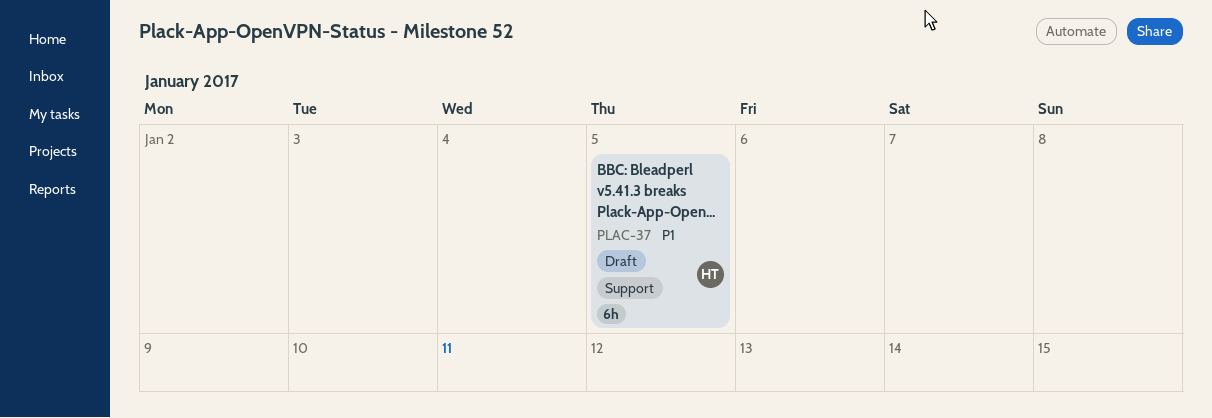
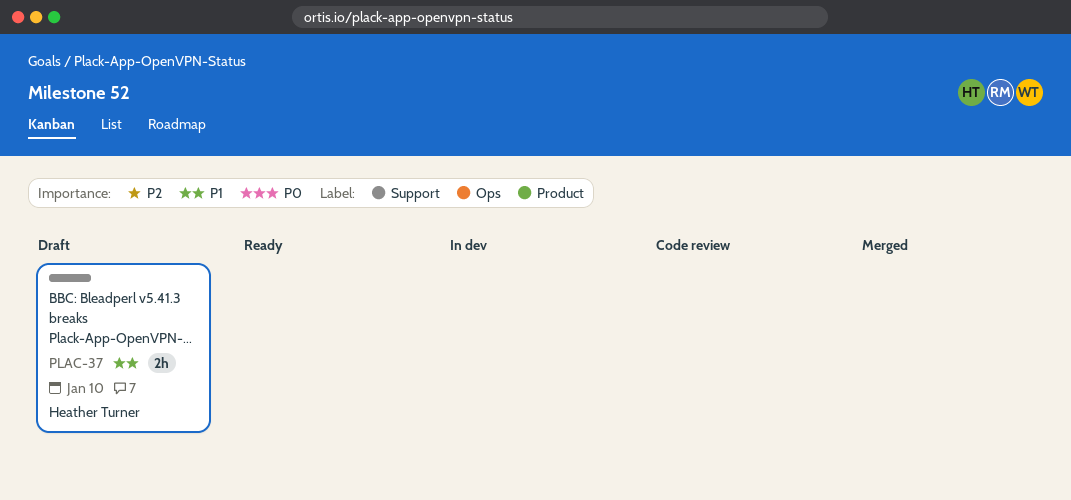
PLAC-37, estimate: 6h -> 2h
PLAC-37, due: Jan 5 -> Jan 10

